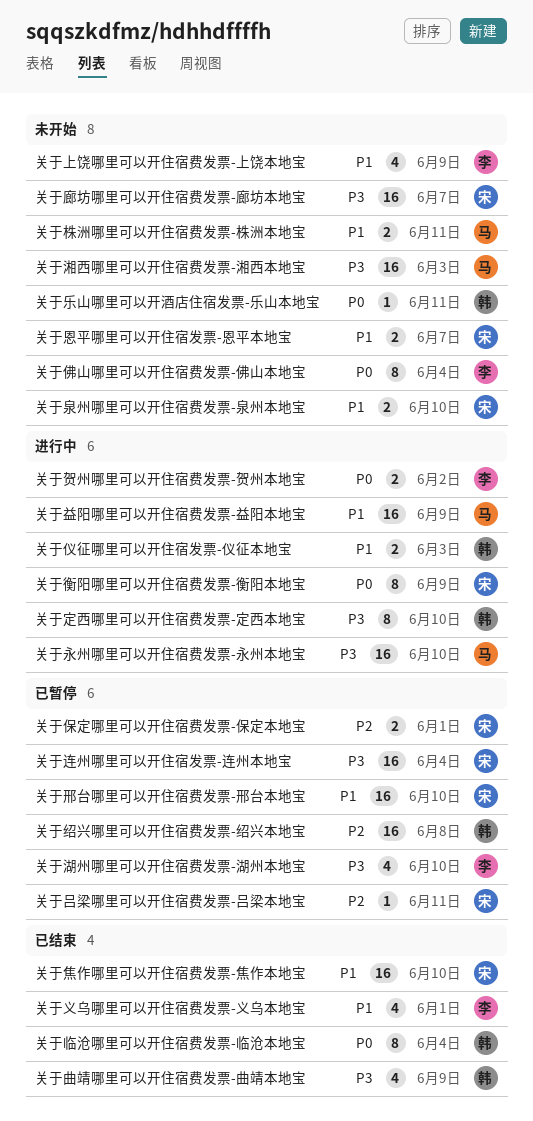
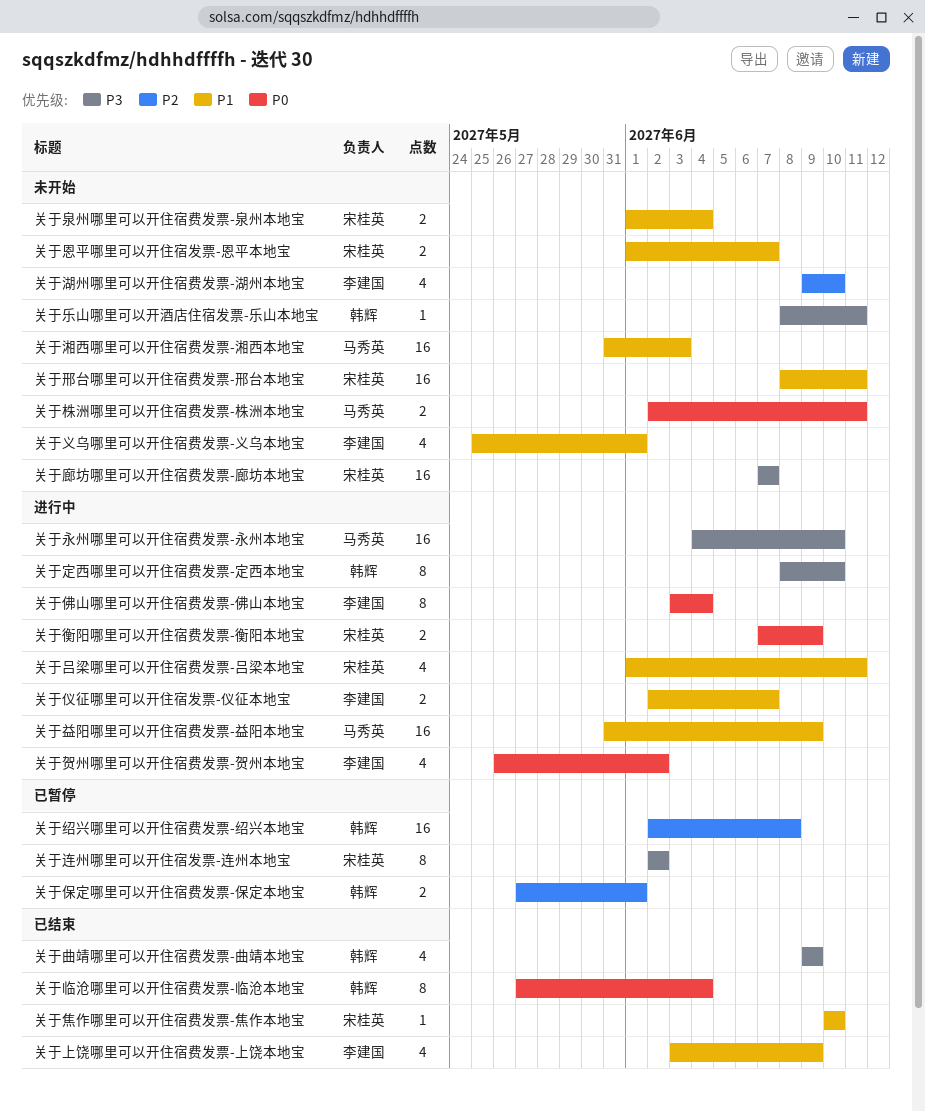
关于上饶哪里可以开住宿费发票-上饶本地宝, status: 未开始 -> 已结束
关于义乌哪里可以开住宿费发票-义乌本地宝, status: 已结束 -> 未开始
关于乐山哪里可以开酒店住宿发票-乐山本地宝, priority: P0 -> P3
关于仪征哪里可以开住宿发票-仪征本地宝, owner: 韩辉 -> 李建国
关于仪征哪里可以开住宿发票-仪征本地宝, due: Jun 3 -> Jun 7
关于佛山哪里可以开住宿费发票-佛山本地宝, status: 未开始 -> 进行中
关于保定哪里可以开住宿费发票-保定本地宝, owner: 宋桂英 -> 韩辉
关于吕梁哪里可以开住宿费发票-吕梁本地宝, status: 已暂停 -> 进行中
关于吕梁哪里可以开住宿费发票-吕梁本地宝, priority: P2 -> P1
关于吕梁哪里可以开住宿费发票-吕梁本地宝, estimate: 1 -> 4
关于株洲哪里可以开住宿费发票-株洲本地宝, priority: P1 -> P0
关于泉州哪里可以开住宿费发票-泉州本地宝, due: Jun 10 -> Jun 4
关于湖州哪里可以开住宿费发票-湖州本地宝, status: 已暂停 -> 未开始
关于湖州哪里可以开住宿费发票-湖州本地宝, priority: P3 -> P2
关于湘西哪里可以开住宿费发票-湘西本地宝, priority: P3 -> P1
关于焦作哪里可以开住宿费发票-焦作本地宝, estimate: 16 -> 1
关于衡阳哪里可以开住宿费发票-衡阳本地宝, estimate: 8 -> 2
关于贺州哪里可以开住宿费发票-贺州本地宝, estimate: 2 -> 4
关于连州哪里可以开住宿发票-连州本地宝, estimate: 16 -> 8
关于连州哪里可以开住宿发票-连州本地宝, due: Jun 4 -> Jun 2
关于邢台哪里可以开住宿费发票-邢台本地宝, status: 已暂停 -> 未开始
关于邢台哪里可以开住宿费发票-邢台本地宝, due: Jun 10 -> Jun 11

